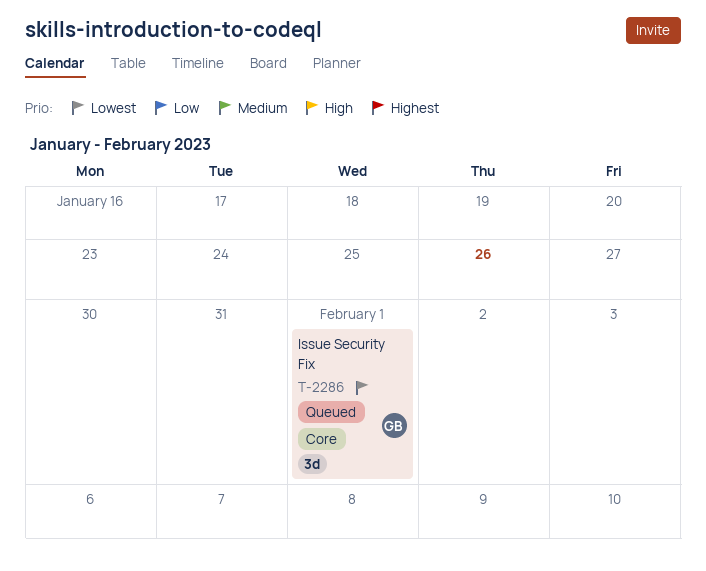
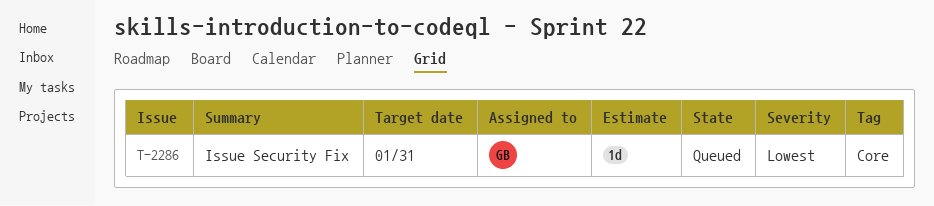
T-2286, estimate: 3d -> 1d
T-2286, due: Feb 1 -> Jan 31

